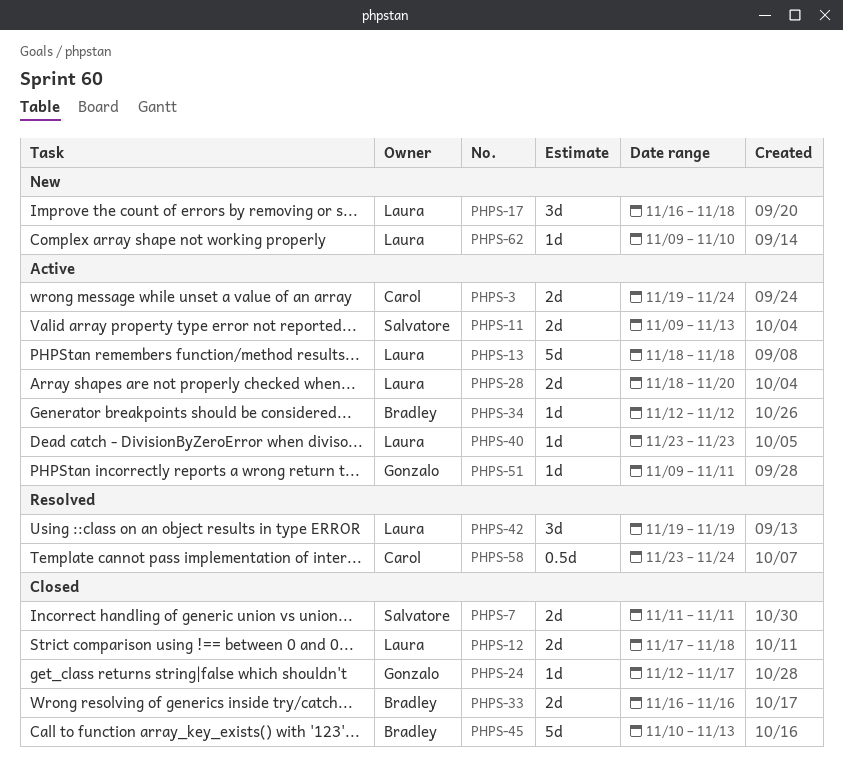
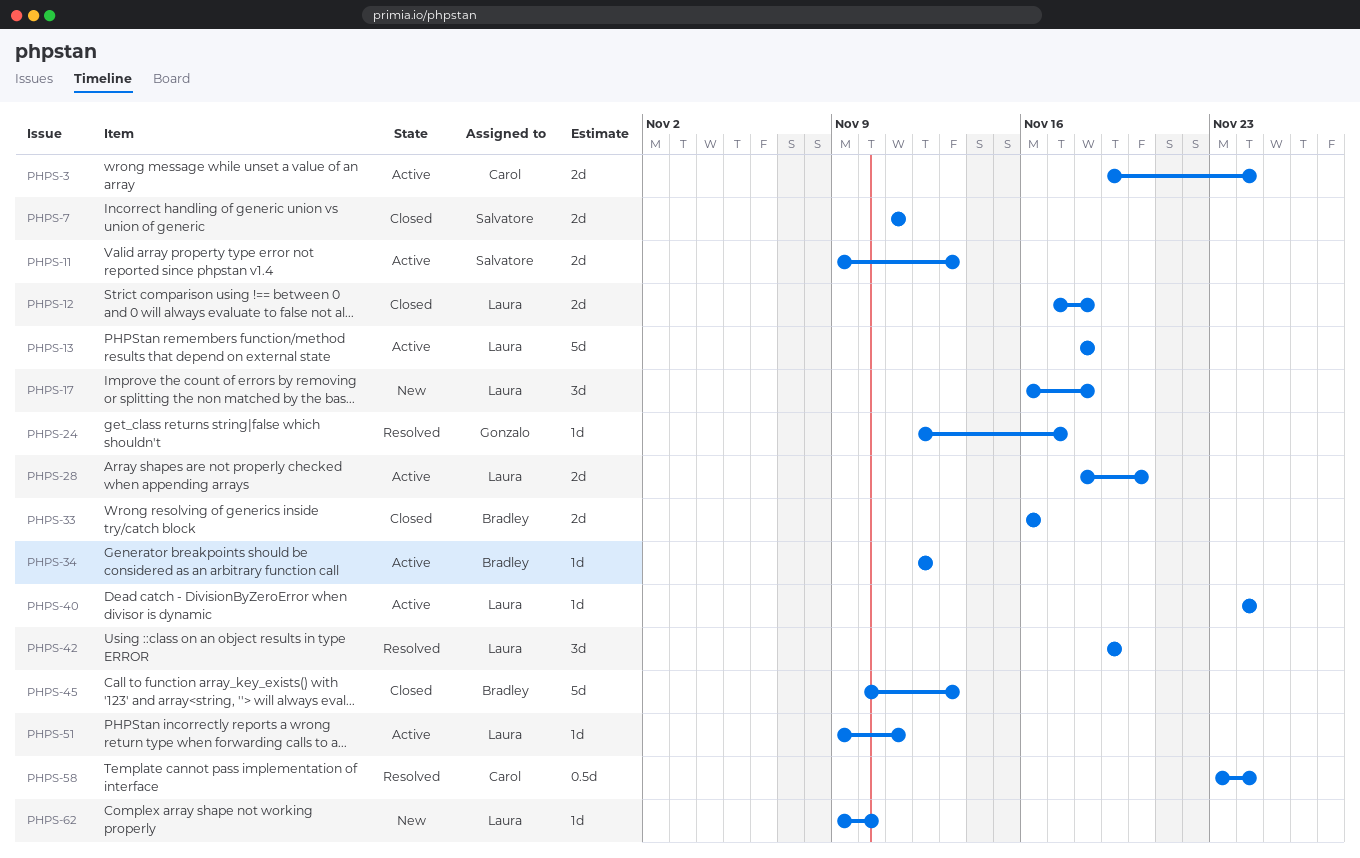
PHPS-24, status: Closed -> Resolved
PHPS-40, start: Nov 23 -> Nov 24
PHPS-40, due: Nov 23 -> Nov 24
PHPS-51, owner: Gonzalo -> Laura

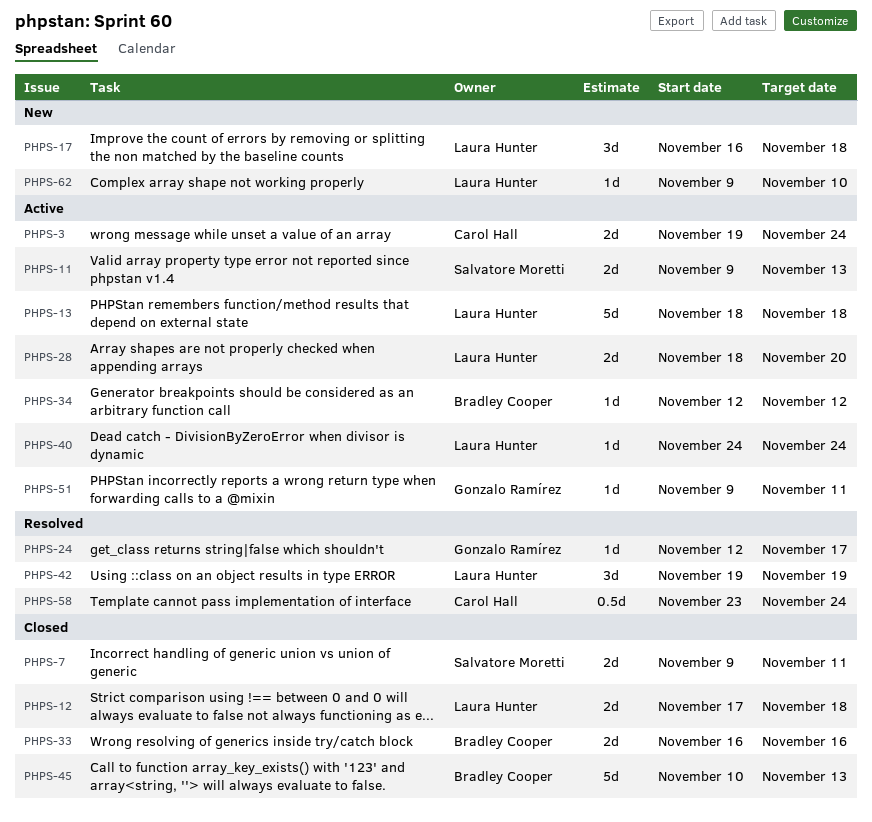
PHPS-7, start: Nov 11 -> Nov 9
PHPS-51, owner: Laura Hunter -> Gonzalo Ramírez

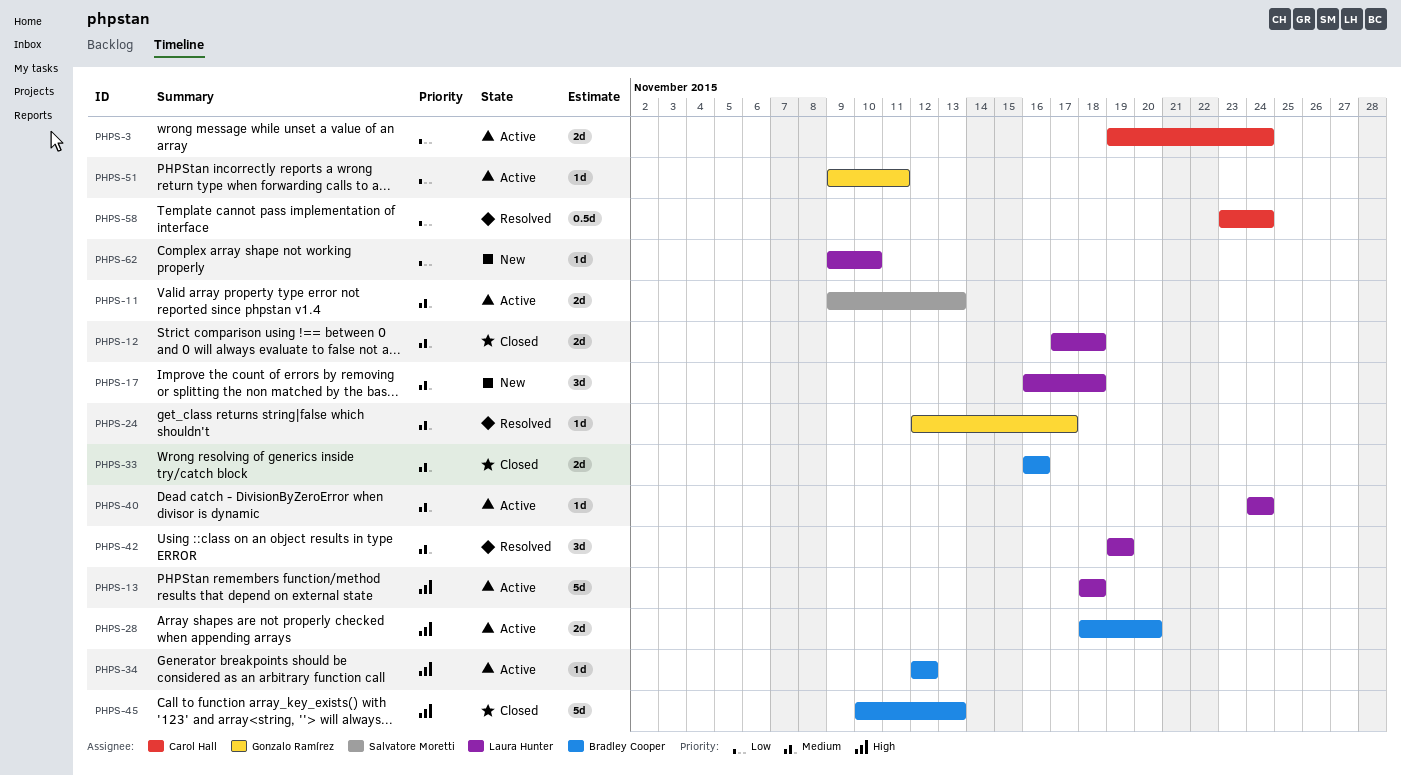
PHPS-7: present -> none
PHPS-28, owner: Laura Hunter -> Bradley Cooper

